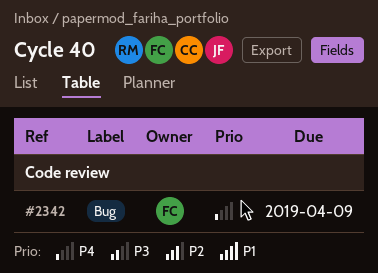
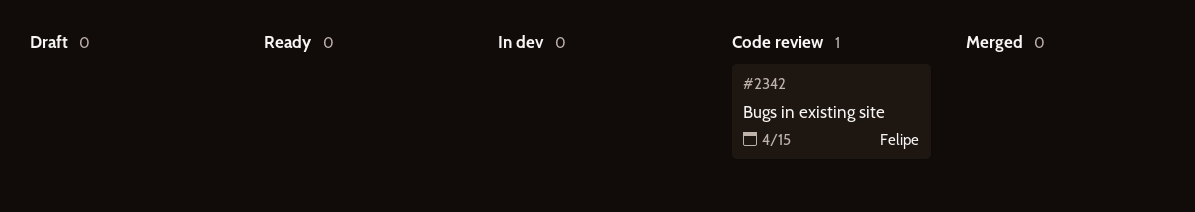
#2342, due: Apr 9 -> Apr 15

